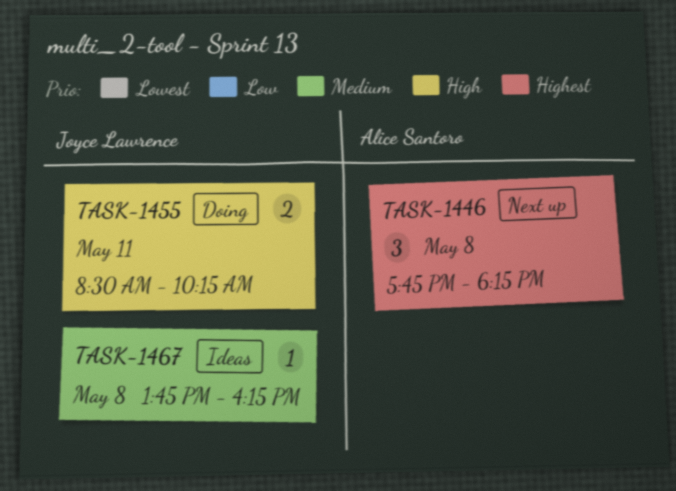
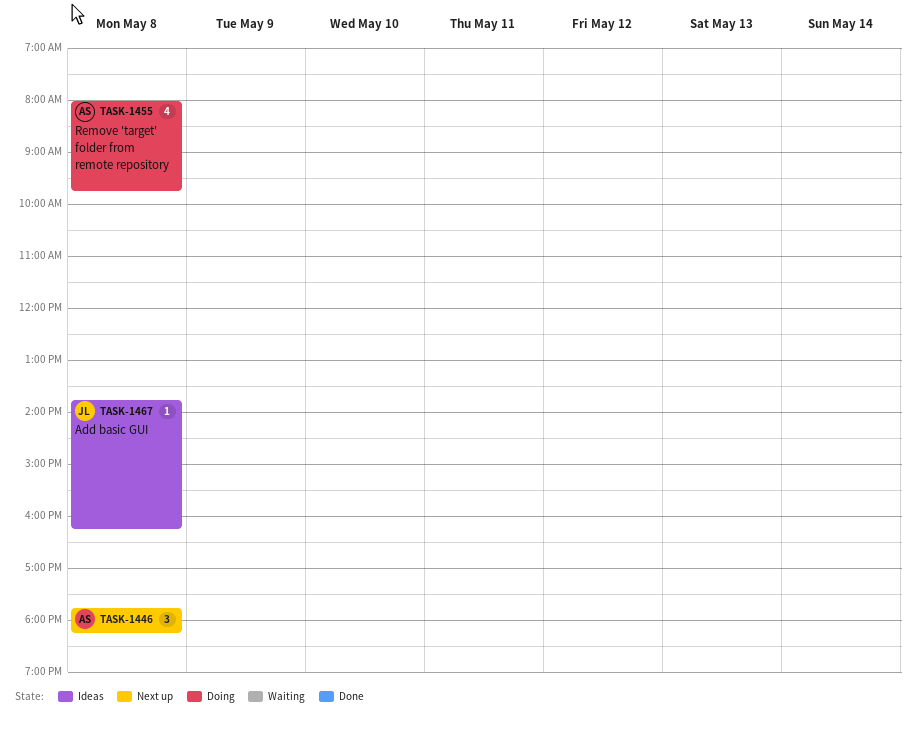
TASK-1455, owner: Joyce Lawrence -> Alice Santoro
TASK-1455, estimate: 2 -> 4
TASK-1455, day: May 11 -> May 8
TASK-1455, begins: 08:30 -> 08:00
TASK-1455, ends: 10:15 -> 09:45

